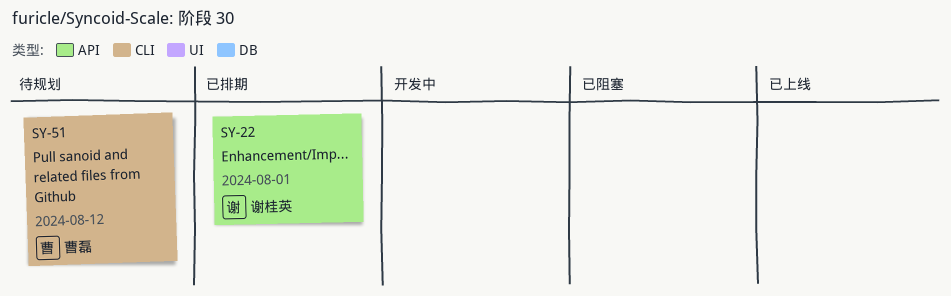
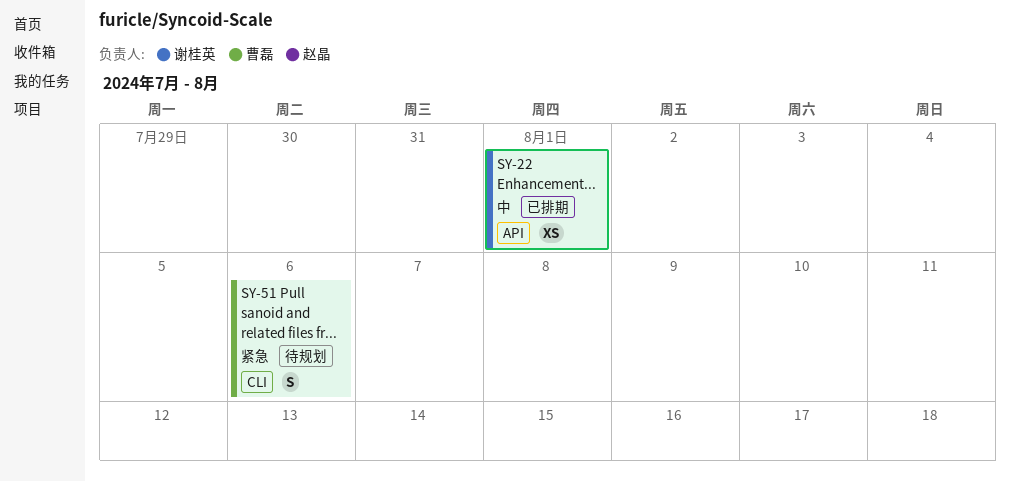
SY-51, due: Aug 12 -> Aug 6

